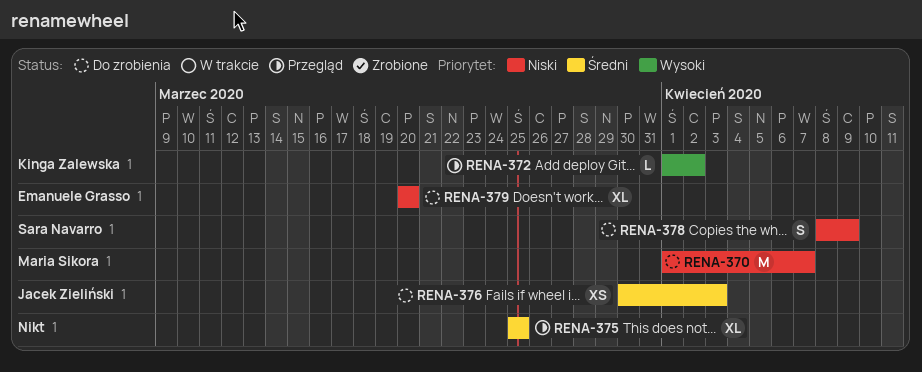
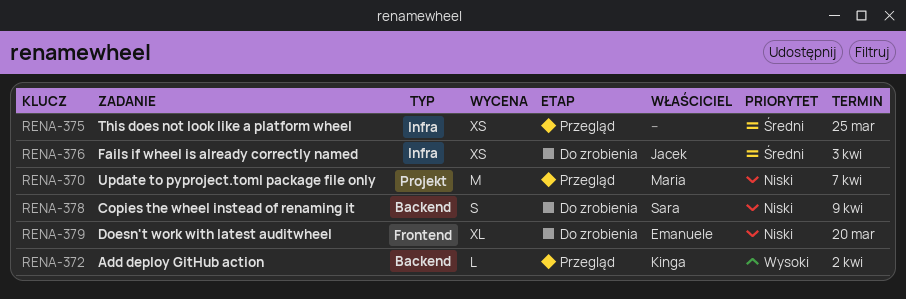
RENA-370, status: Do zrobienia -> Przegląd
RENA-375, estimate: XL -> XS

